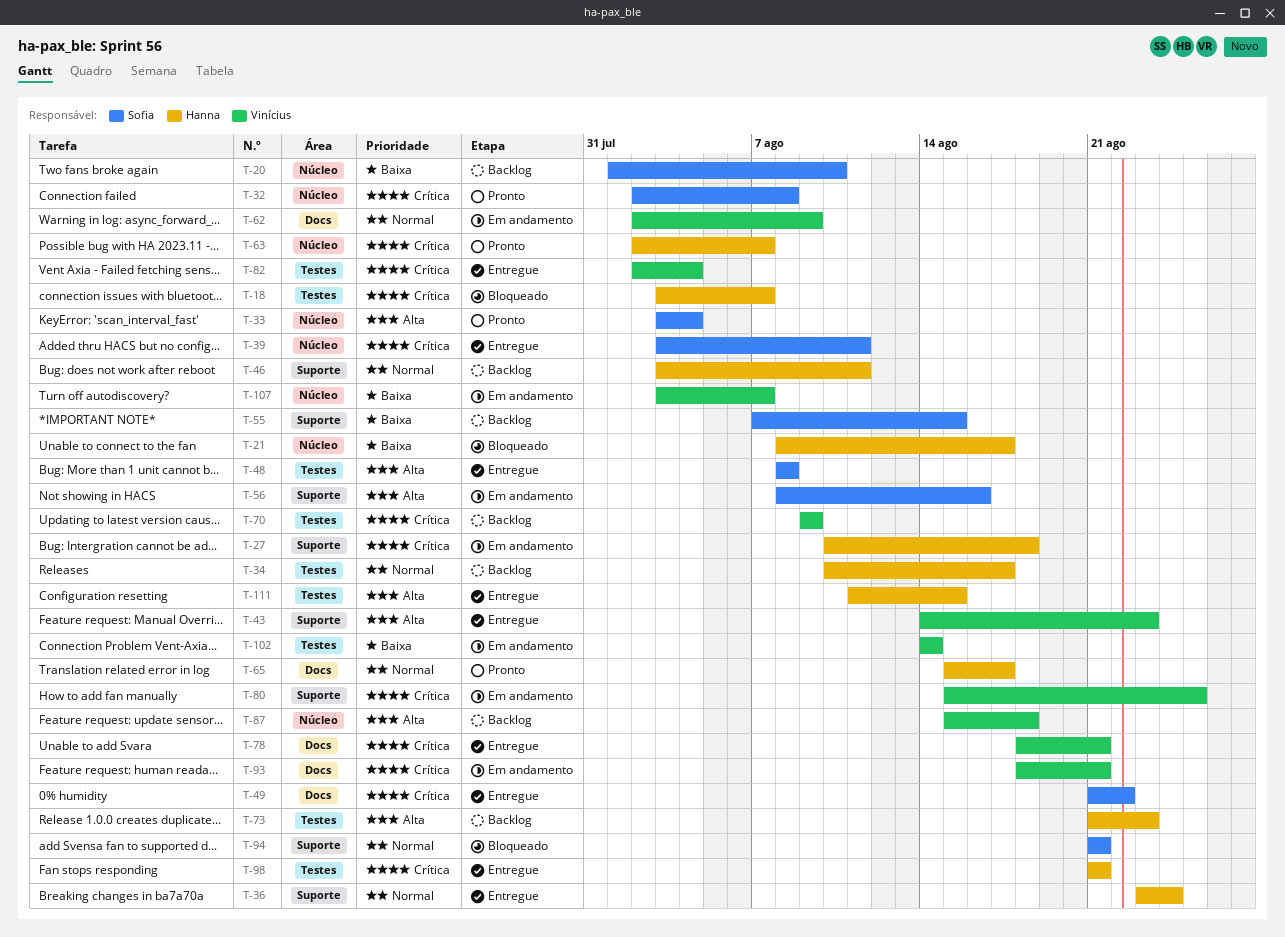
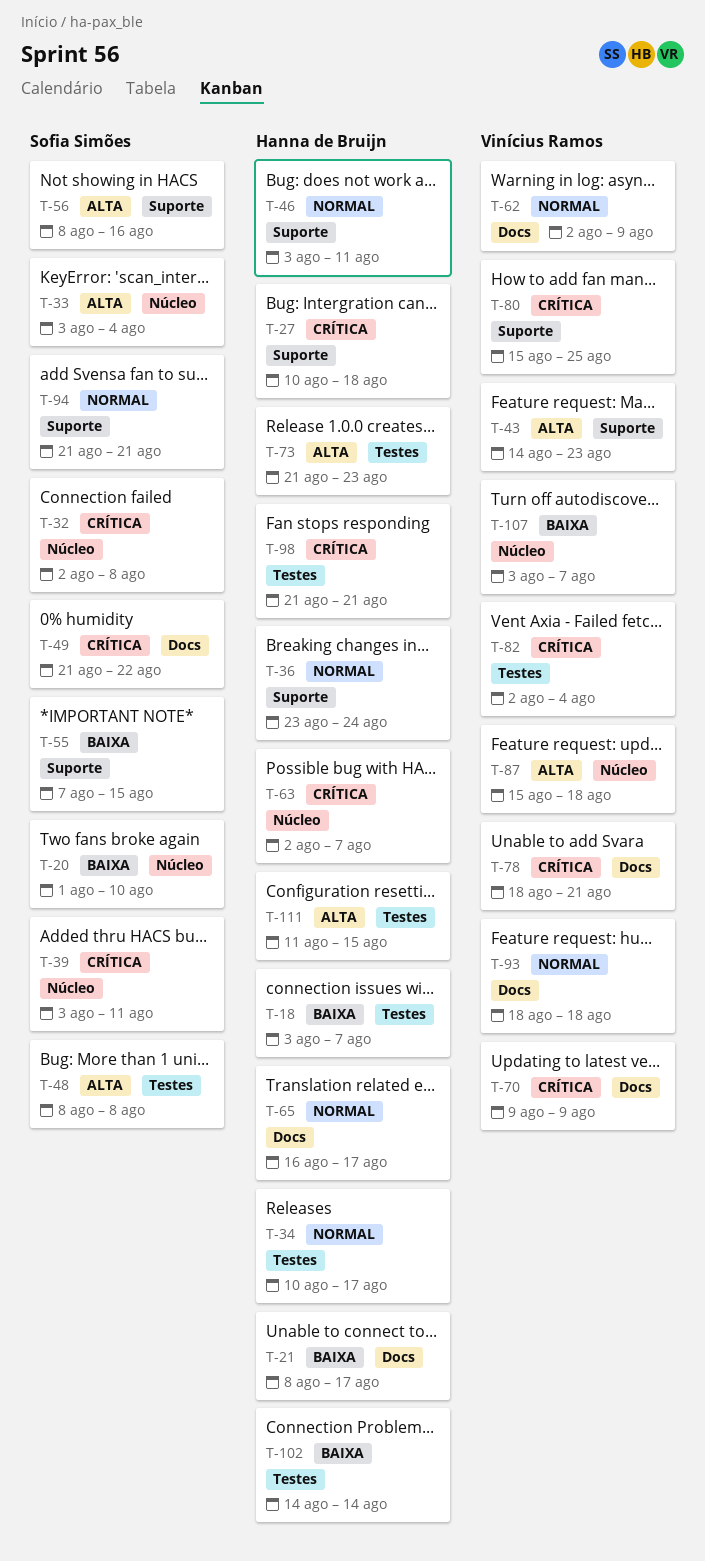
T-18, priority: Crítica -> Baixa
T-21, label: Núcleo -> Docs
T-65, start: Aug 15 -> Aug 16
T-70, label: Testes -> Docs
T-93, priority: Crítica -> Normal
T-93, due: Aug 21 -> Aug 18
T-102, owner: Vinícius Ramos -> Hanna de Bruijn

